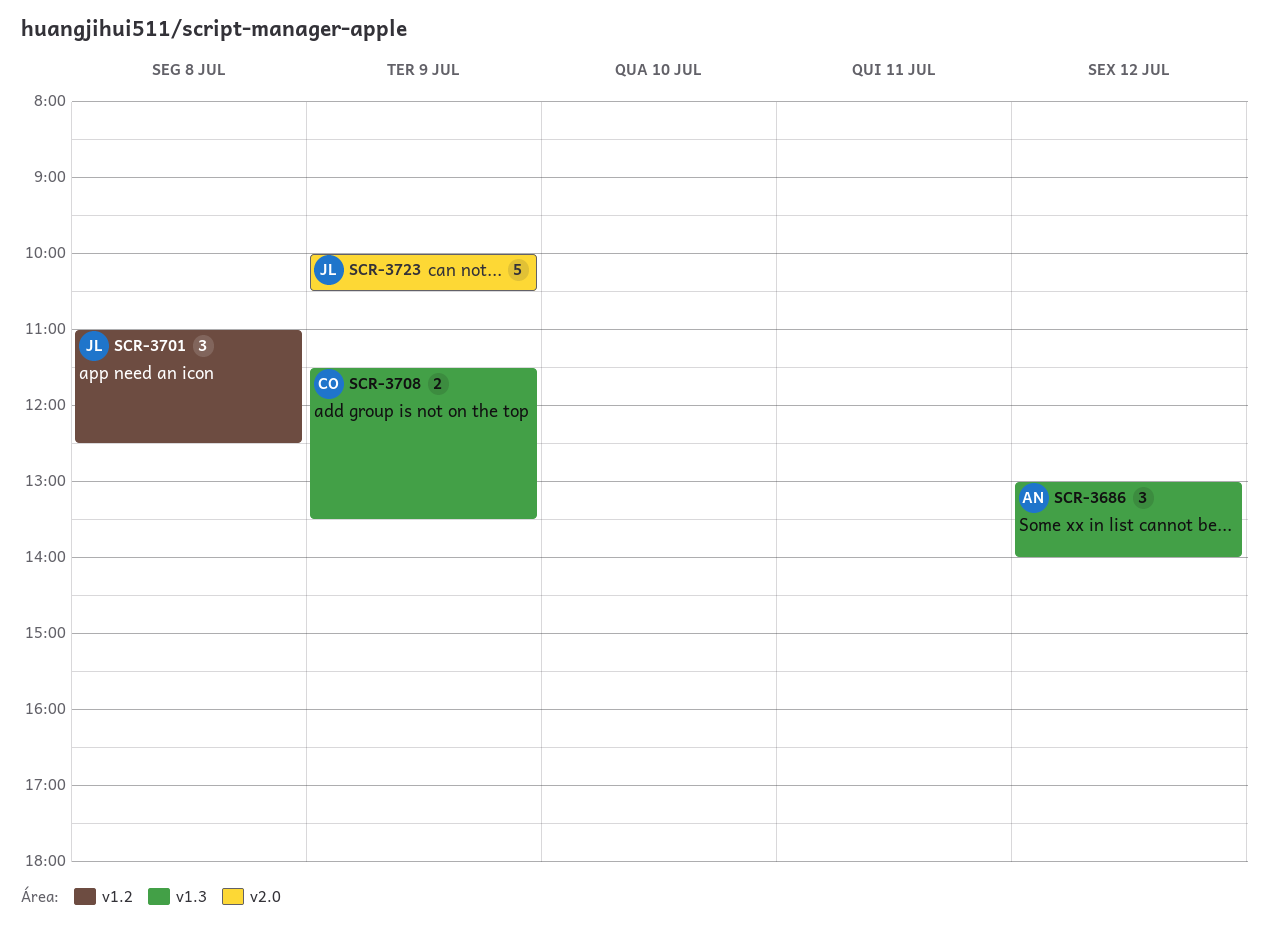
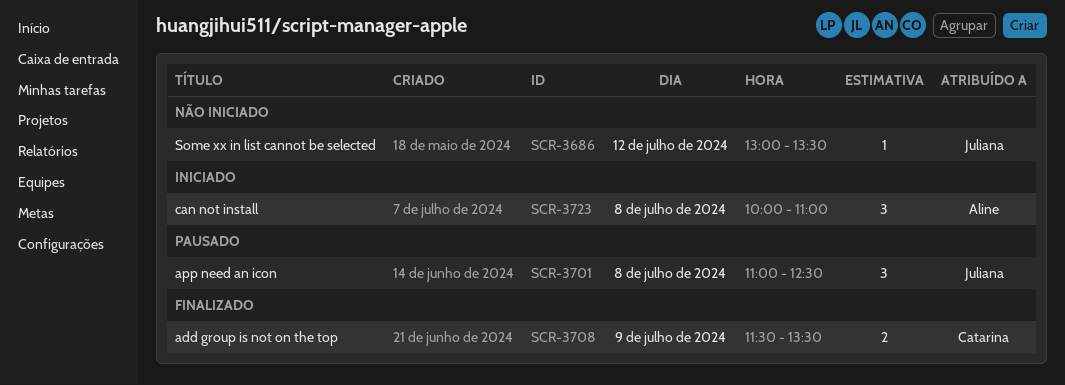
SCR-3686, owner: Aline -> Juliana
SCR-3686, estimate: 3 -> 1
SCR-3686, ends: 14:00 -> 13:30
SCR-3723, owner: Juliana -> Aline
SCR-3723, estimate: 5 -> 3
SCR-3723, day: Jul 9 -> Jul 8
SCR-3723, ends: 10:30 -> 11:00

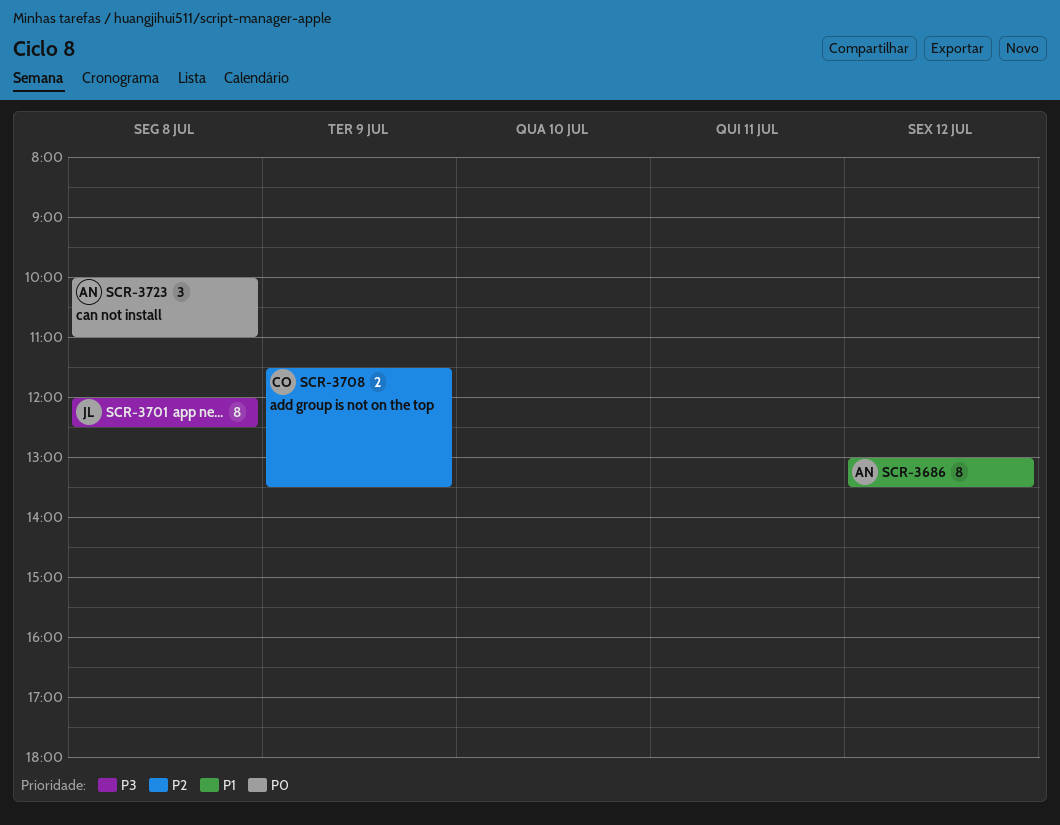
SCR-3686, owner: Juliana -> Aline
SCR-3686, estimate: 1 -> 8
SCR-3701, estimate: 3 -> 8
SCR-3701, begins: 11:00 -> 12:00

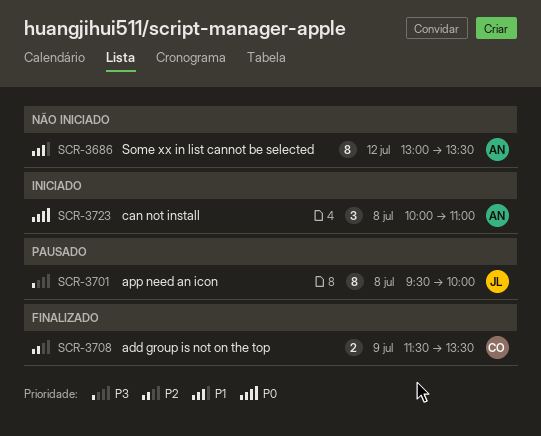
SCR-3701, begins: 12:00 -> 09:30
SCR-3701, ends: 12:30 -> 10:00

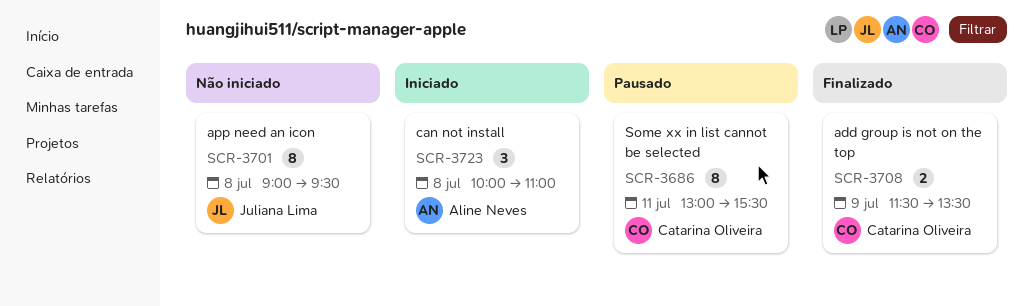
SCR-3686, status: Não iniciado -> Pausado
SCR-3686, owner: Aline Neves -> Catarina Oliveira
SCR-3686, day: Jul 12 -> Jul 11
SCR-3686, ends: 13:30 -> 15:30
SCR-3701, status: Pausado -> Não iniciado
SCR-3701, begins: 09:30 -> 09:00
SCR-3701, ends: 10:00 -> 09:30

